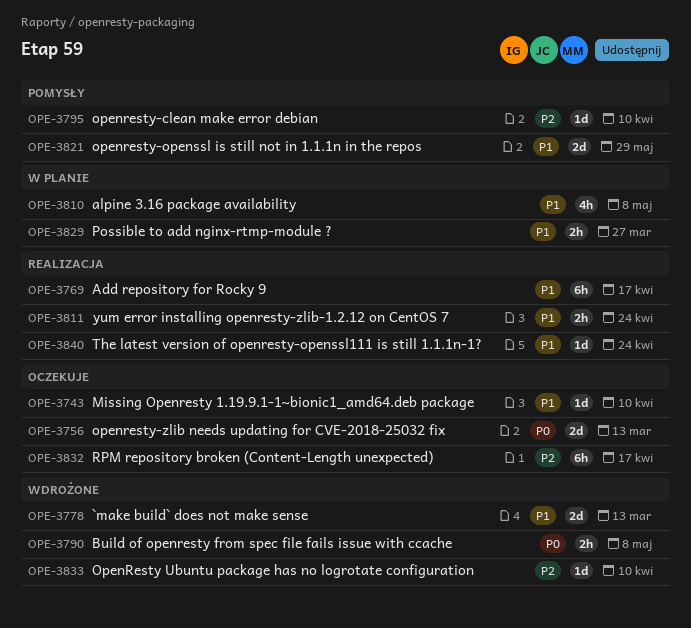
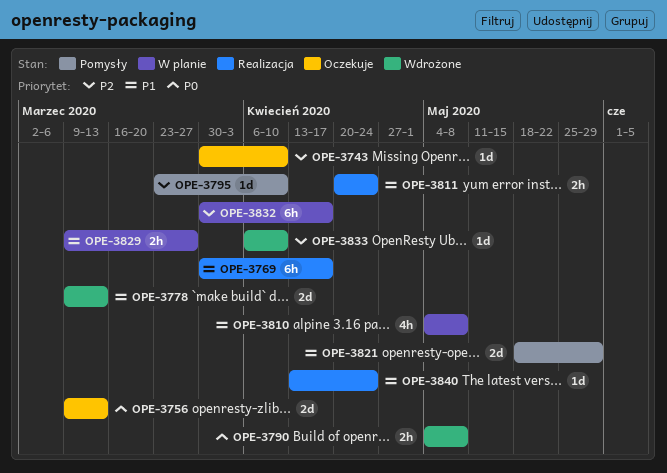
OPE-3743, priority: P1 -> P2
OPE-3832, status: Oczekuje -> W planie

